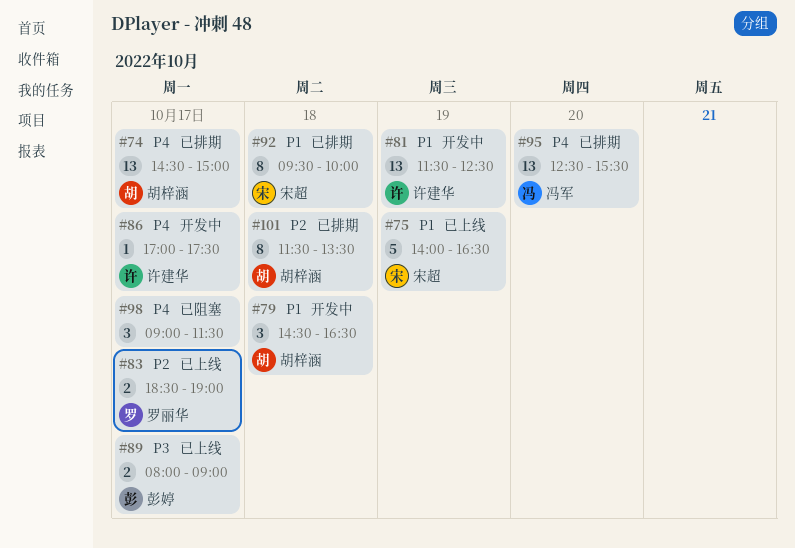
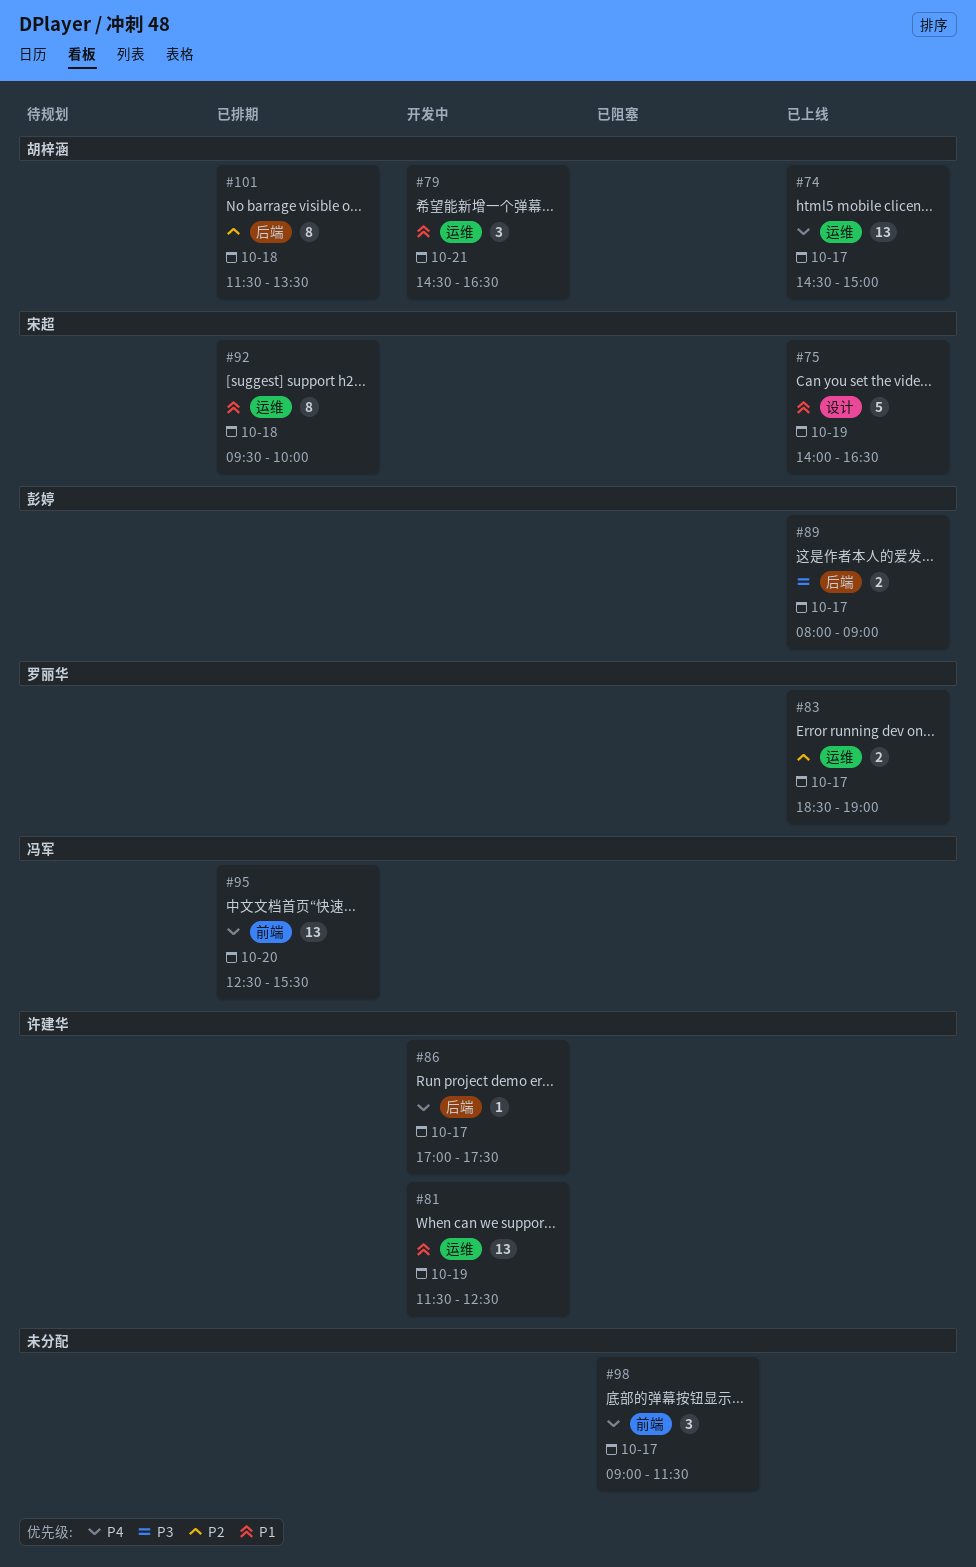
#74, status: 已排期 -> 已上线
#79, day: Oct 18 -> Oct 21

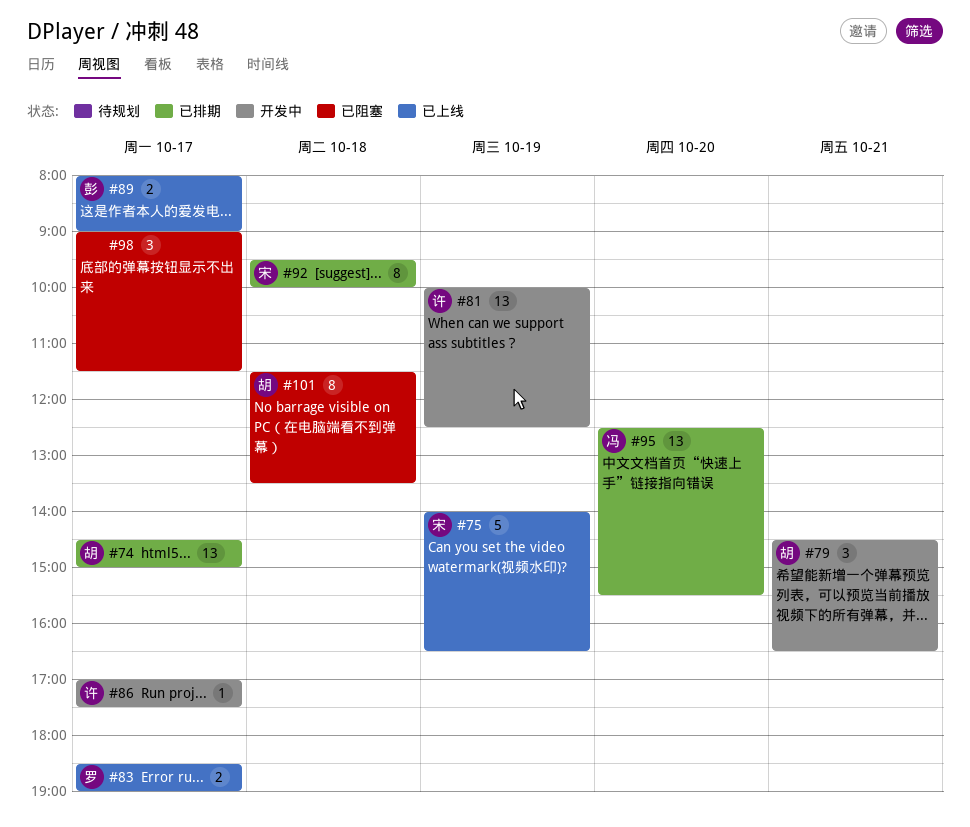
#74, status: 已上线 -> 已排期
#81, begins: 11:30 -> 10:00
#101, status: 已排期 -> 已阻塞

